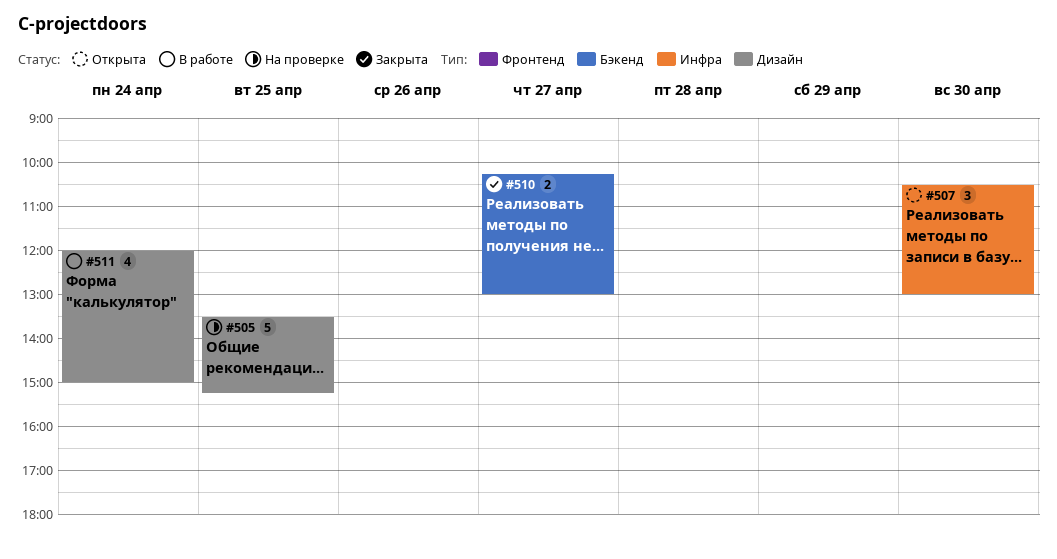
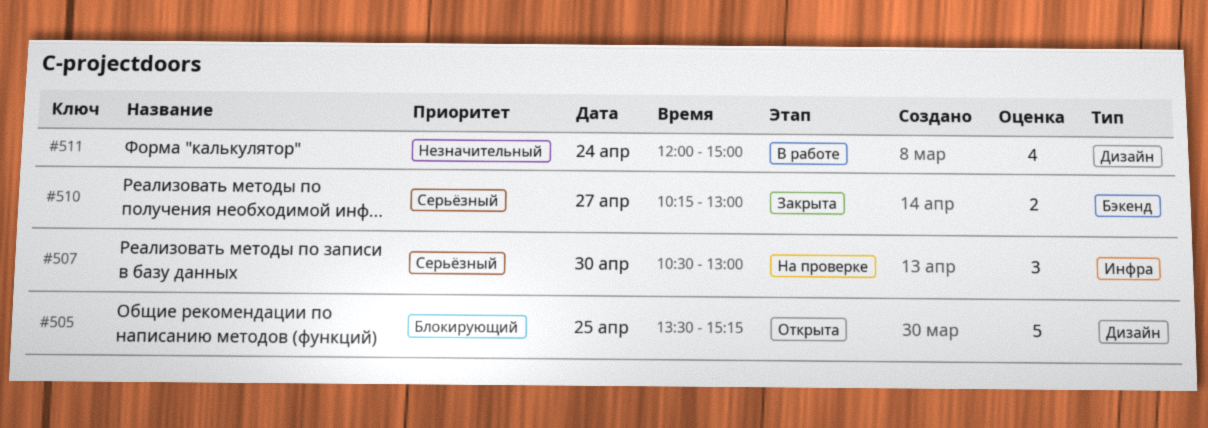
#505, status: На проверке -> Открыта
#507, status: Открыта -> На проверке

